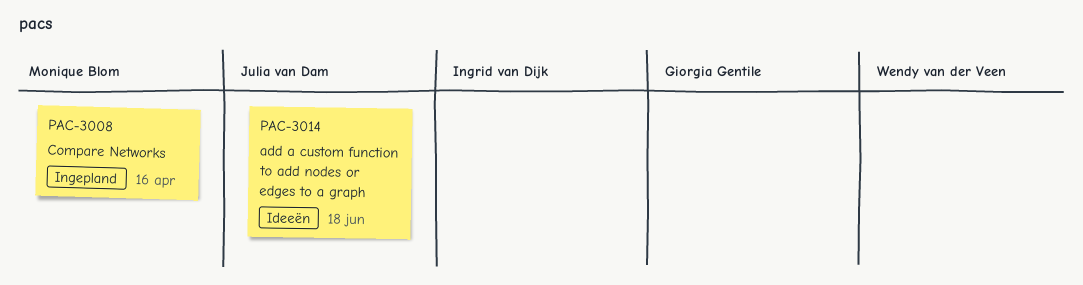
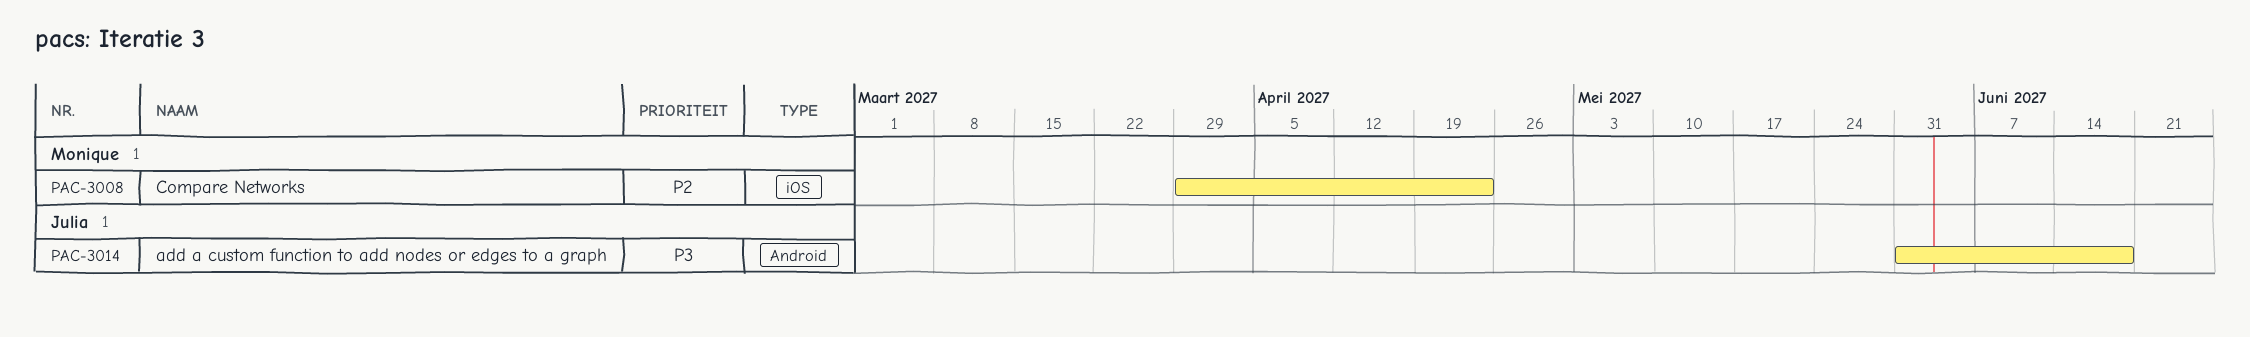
PAC-3008, due: Apr 16 -> Apr 23

